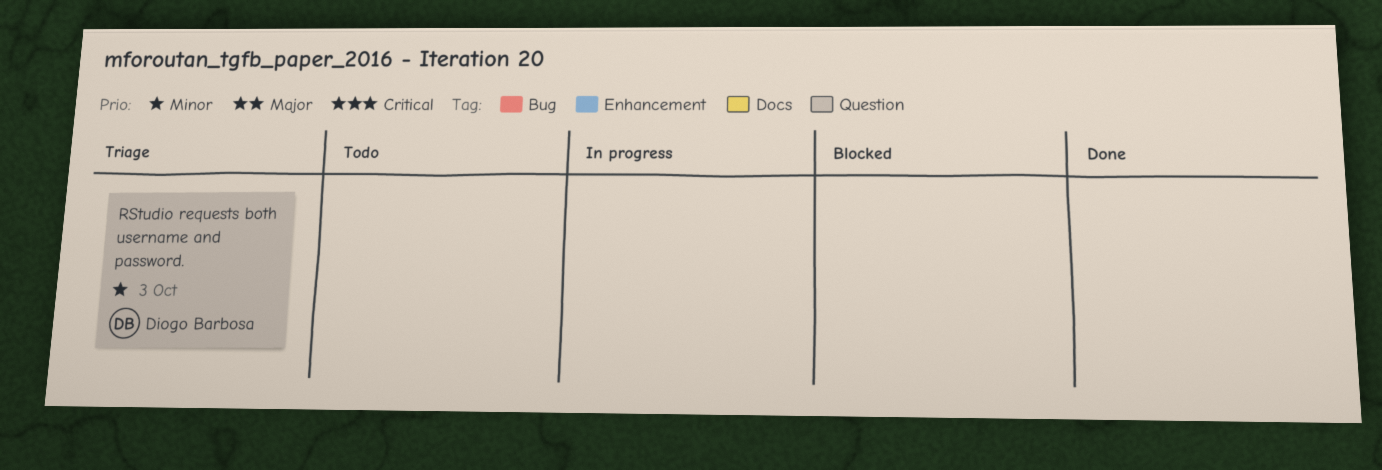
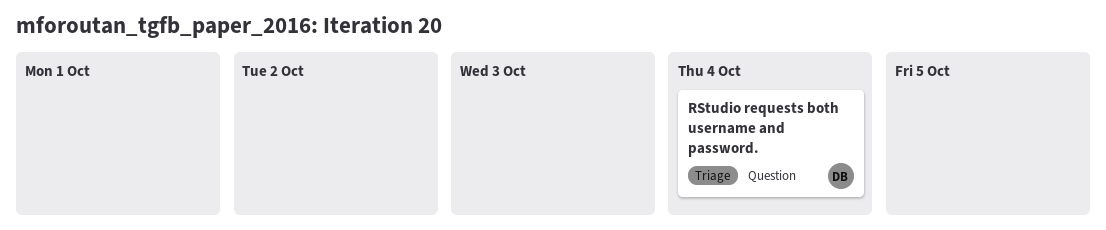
RStudio requests both username and password., due: Oct 3 -> Oct 4

